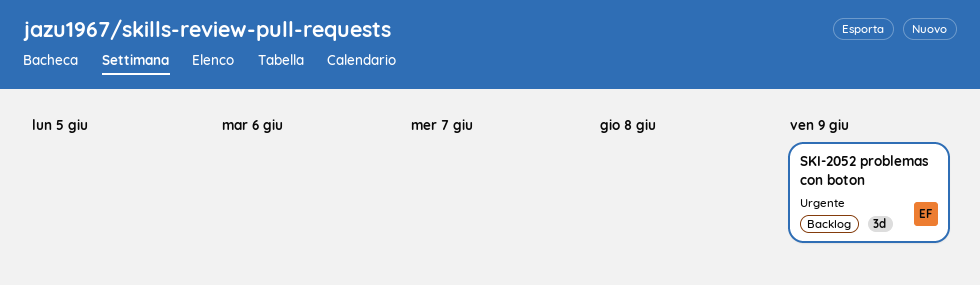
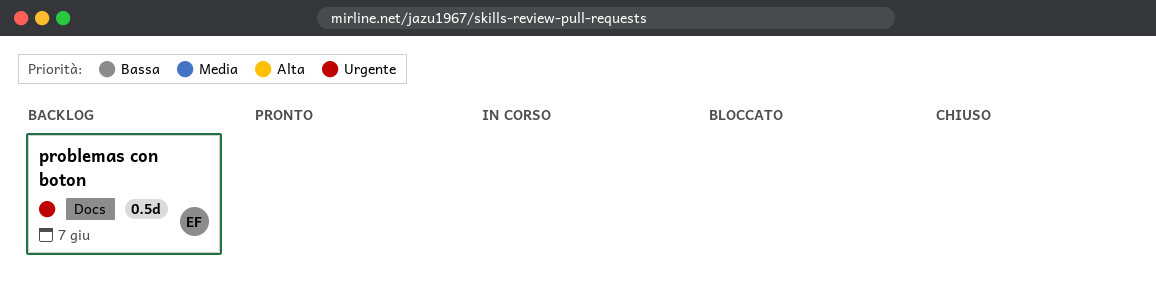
problemas con boton, estimate: 3d -> 0.5d
problemas con boton, due: Jun 9 -> Jun 7

